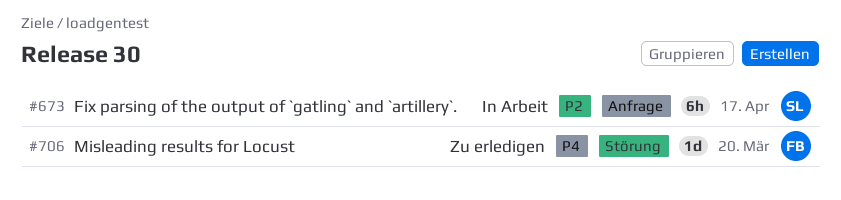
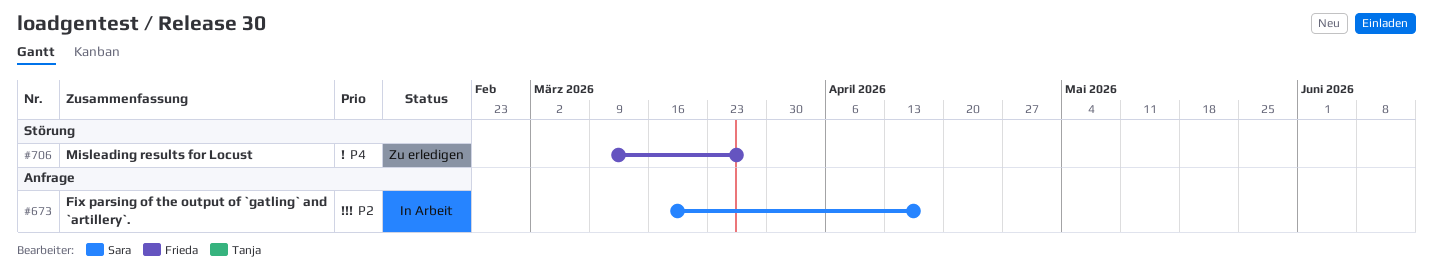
#706, due: Mar 20 -> Mar 27

